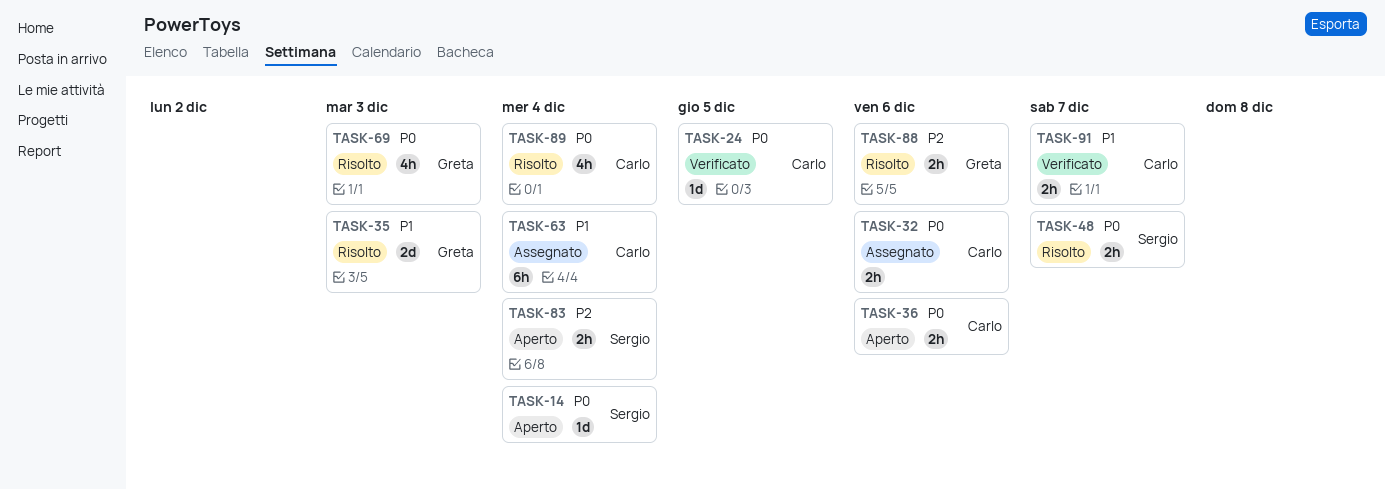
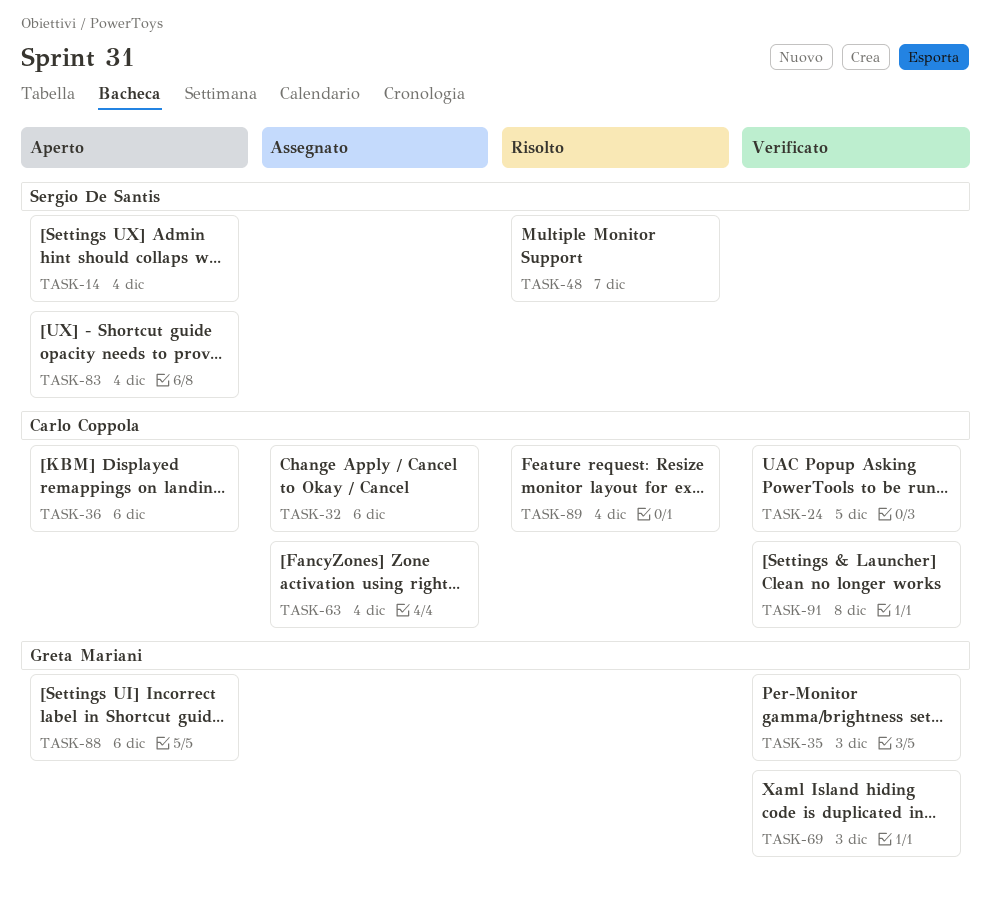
TASK-35, status: Risolto -> Verificato
TASK-69, status: Risolto -> Verificato
TASK-88, status: Risolto -> Aperto
TASK-91, due: Dec 7 -> Dec 8

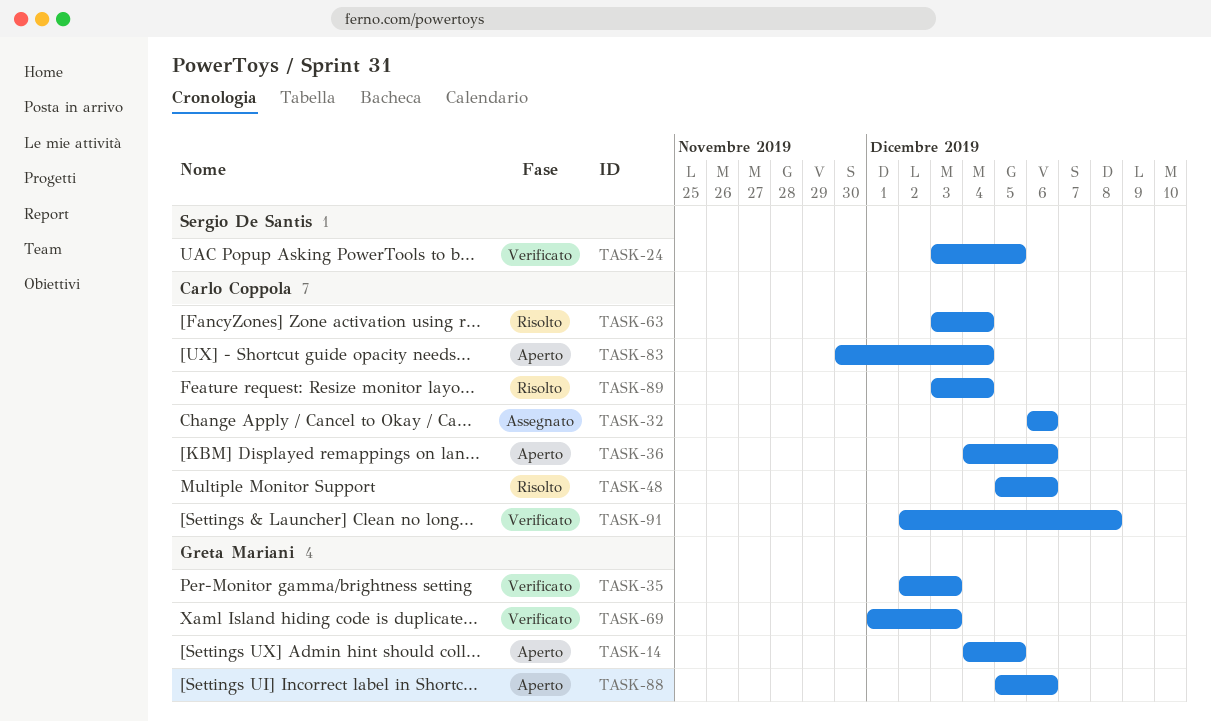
TASK-14, owner: Sergio De Santis -> Greta Mariani
TASK-14, due: Dec 4 -> Dec 5
TASK-24, owner: Carlo Coppola -> Sergio De Santis
TASK-48, owner: Sergio De Santis -> Carlo Coppola
TASK-48, due: Dec 7 -> Dec 6
TASK-63, status: Assegnato -> Risolto
TASK-83, owner: Sergio De Santis -> Carlo Coppola

